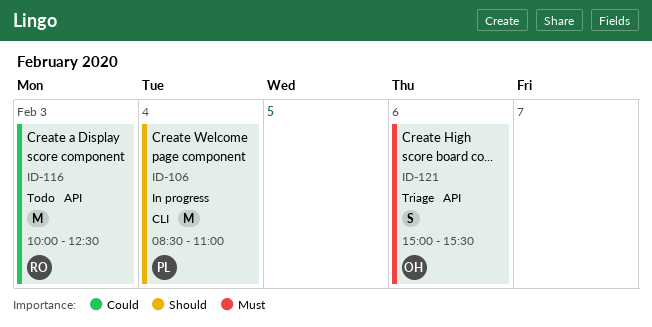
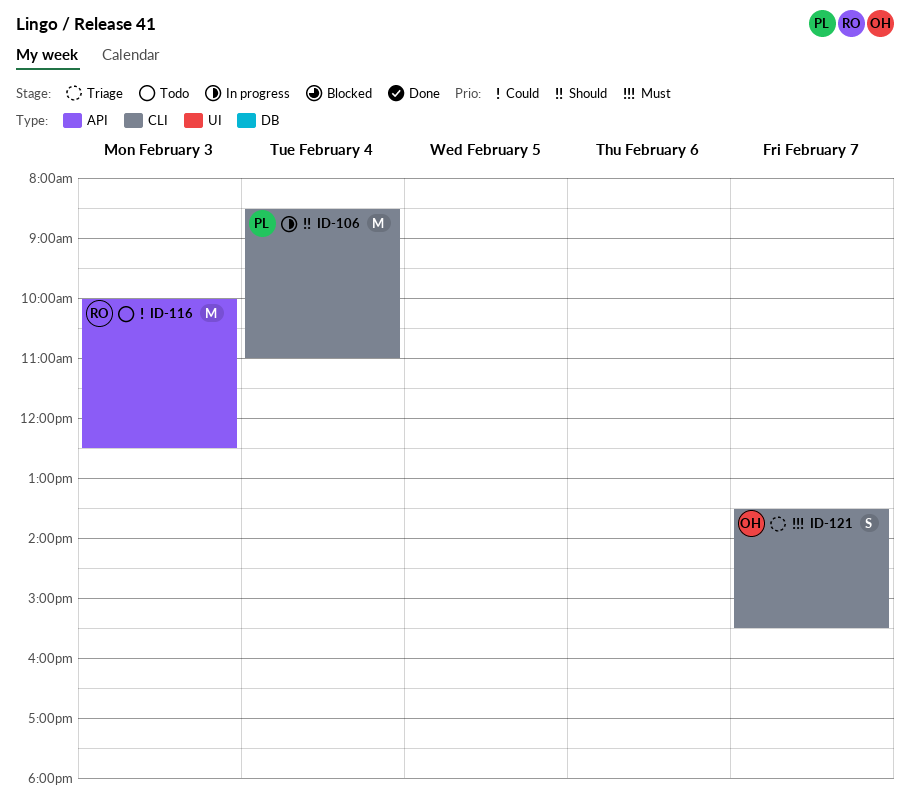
ID-121, label: API -> CLI
ID-121, day: Feb 6 -> Feb 7
ID-121, begins: 15:00 -> 13:30

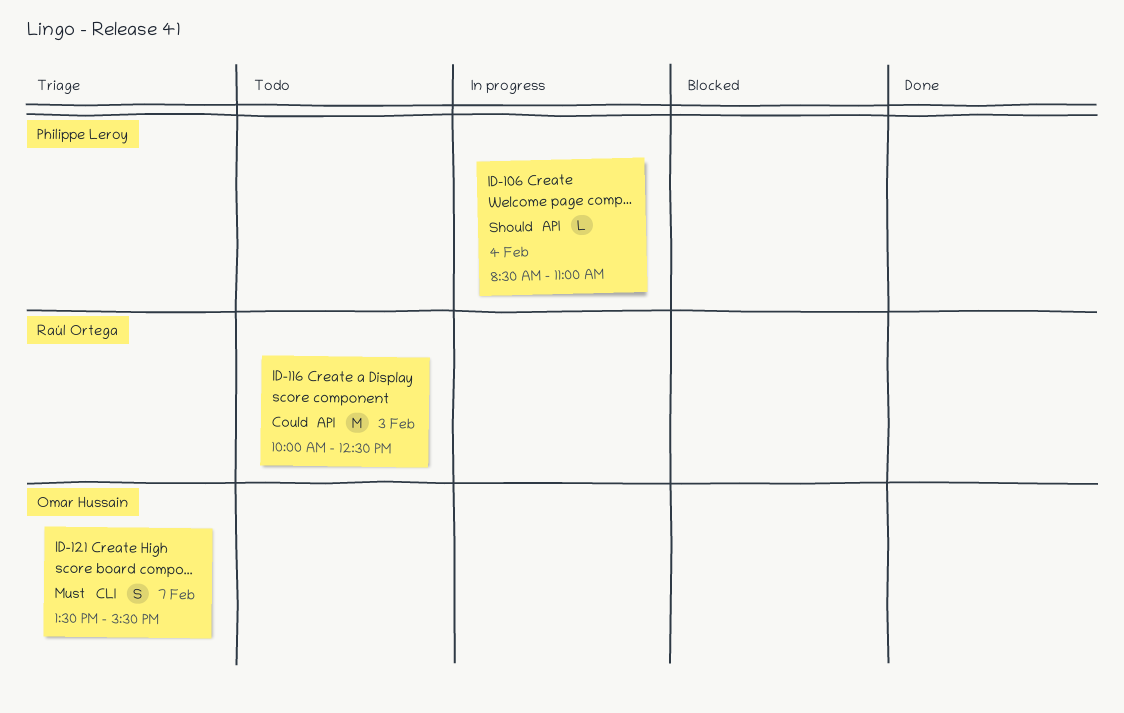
ID-106, label: CLI -> API
ID-106, estimate: M -> L

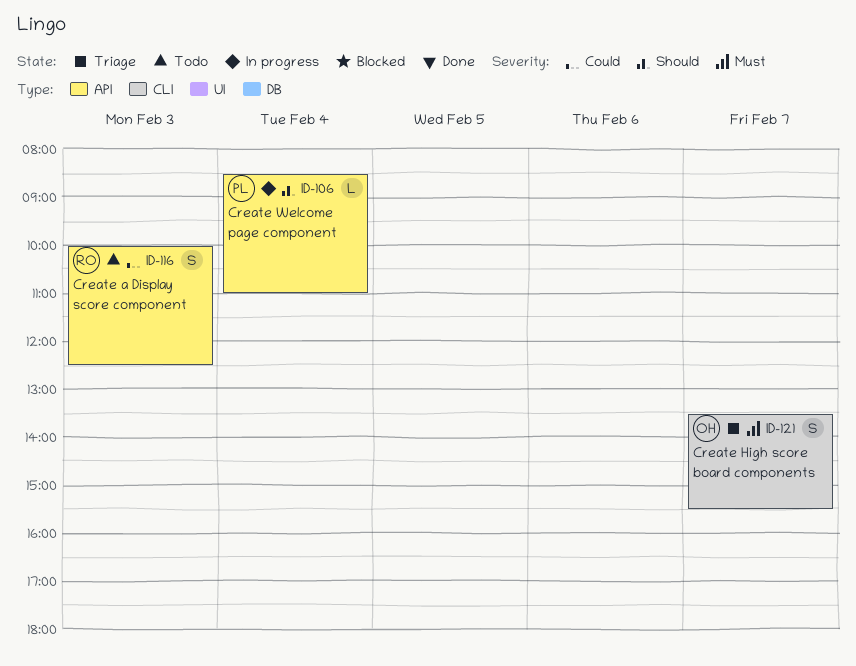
ID-116, estimate: M -> S

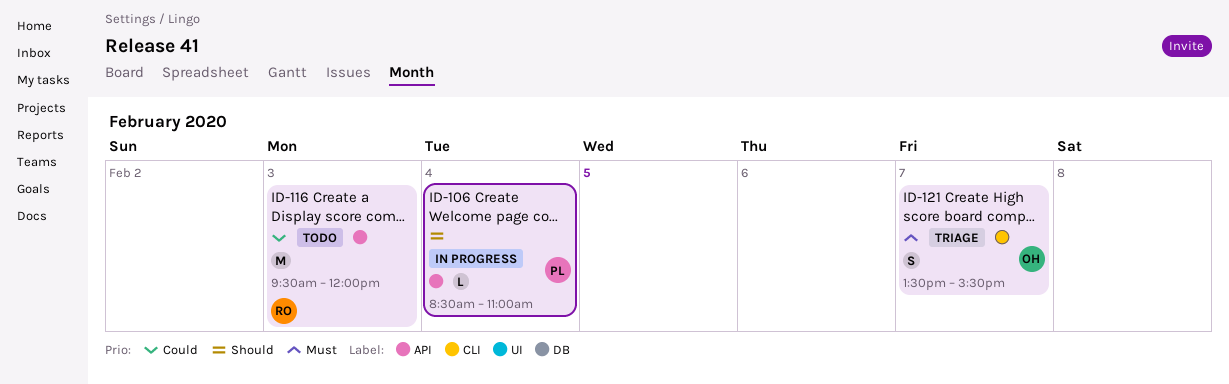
ID-116, estimate: S -> M
ID-116, begins: 10:00 -> 09:30
ID-116, ends: 12:30 -> 12:00

